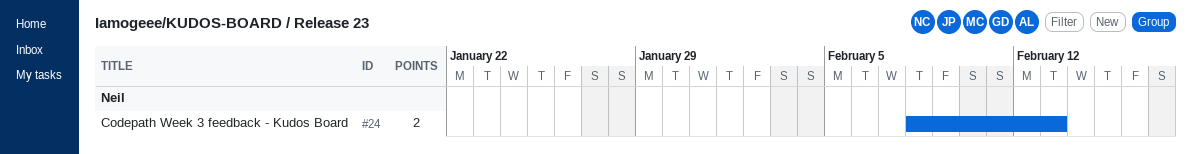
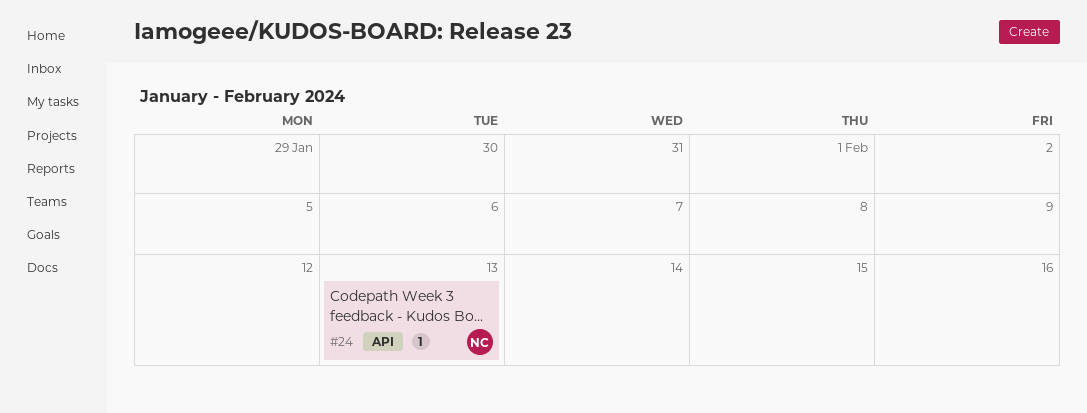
#24, estimate: 2 -> 1

